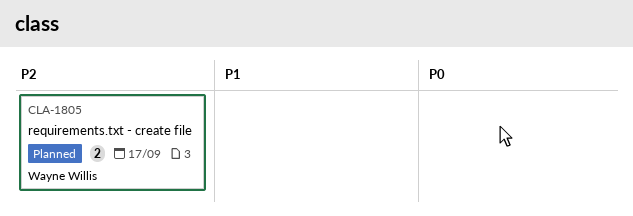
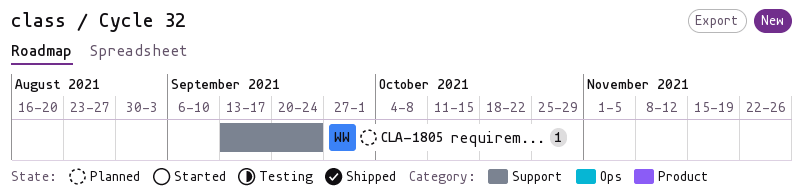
CLA-1805, estimate: 2 -> 1
CLA-1805, due: Sep 17 -> Sep 24

